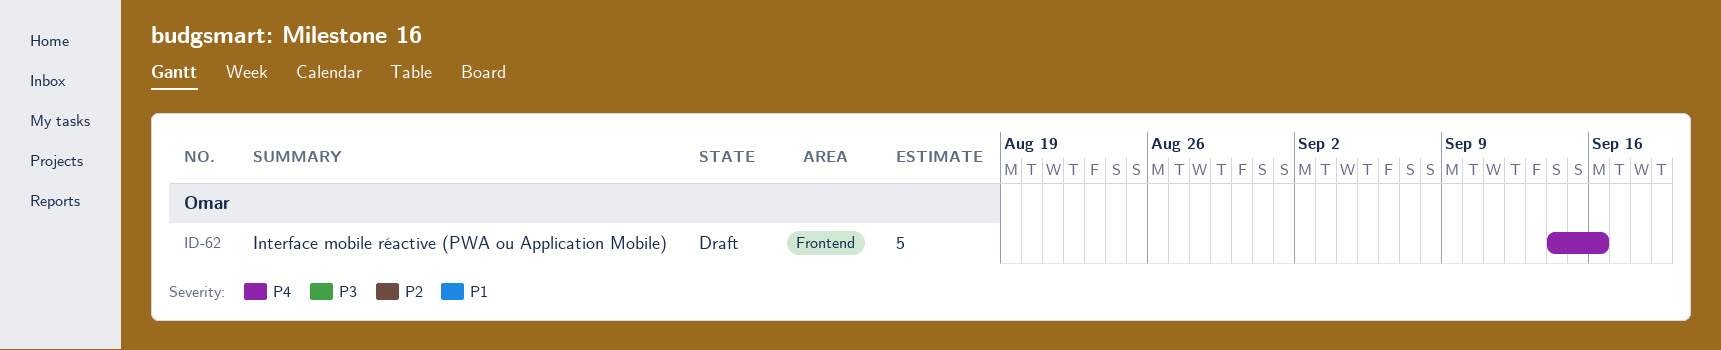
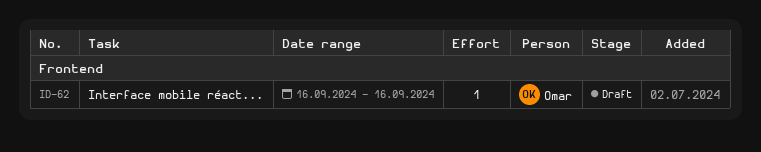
ID-62, estimate: 5 -> 1
ID-62, start: Sep 14 -> Sep 16

